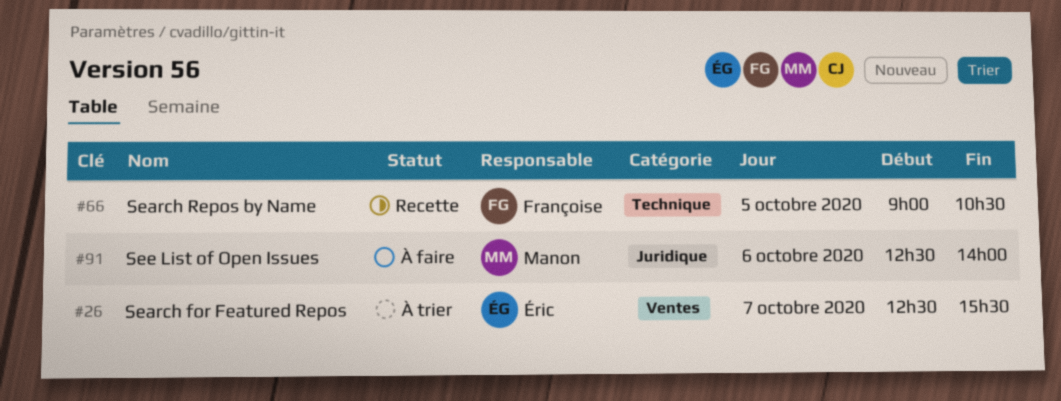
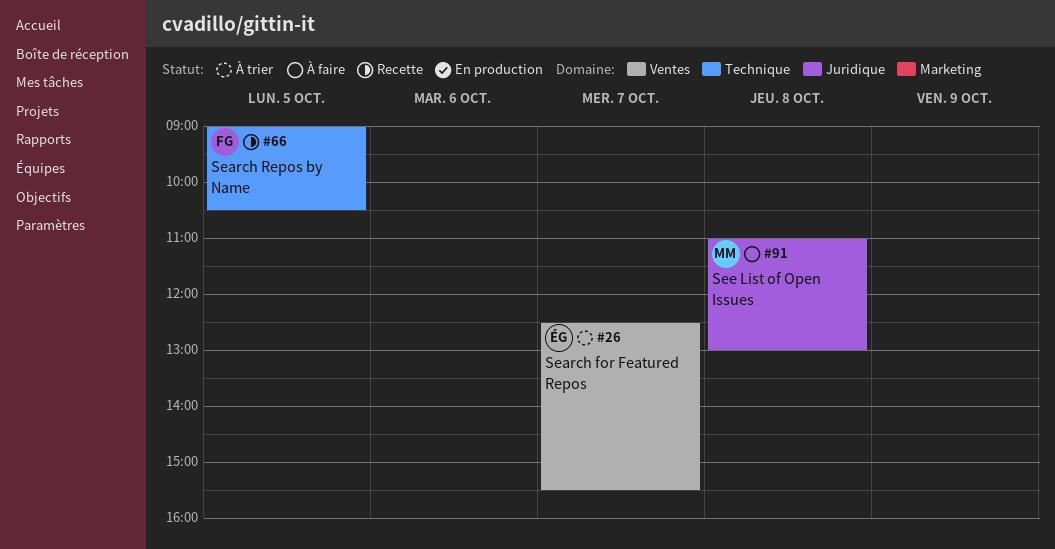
#91, day: Oct 6 -> Oct 8
#91, begins: 12:30 -> 11:00
#91, ends: 14:00 -> 13:00

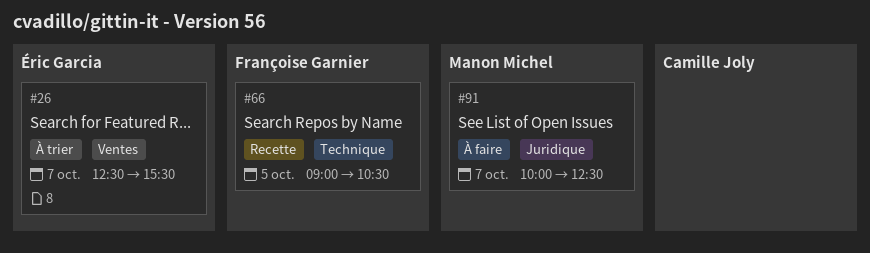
#91, day: Oct 8 -> Oct 7
#91, begins: 11:00 -> 10:00
#91, ends: 13:00 -> 12:30

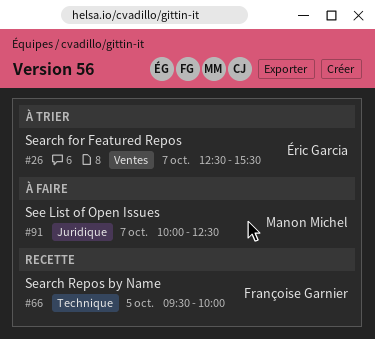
#66, begins: 09:00 -> 09:30
#66, ends: 10:30 -> 10:00

